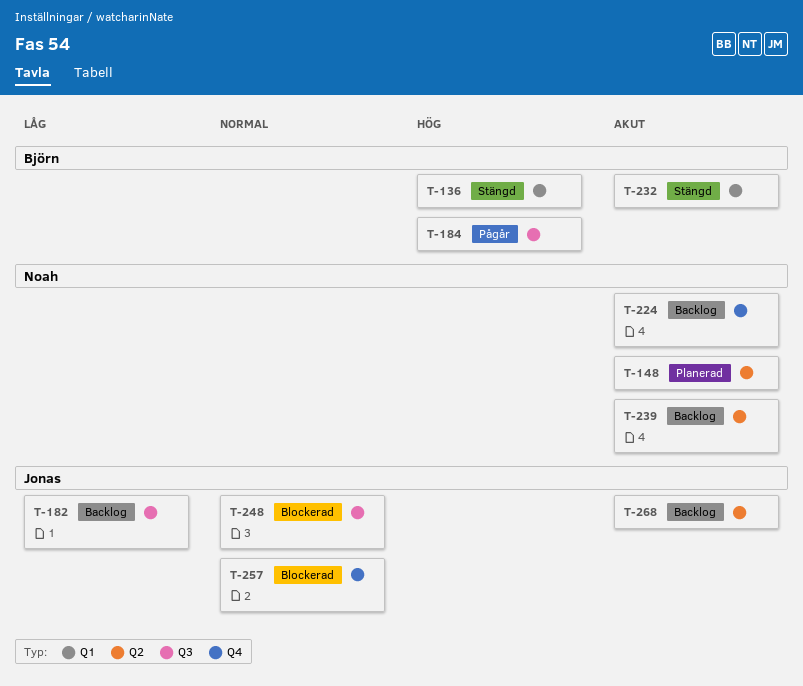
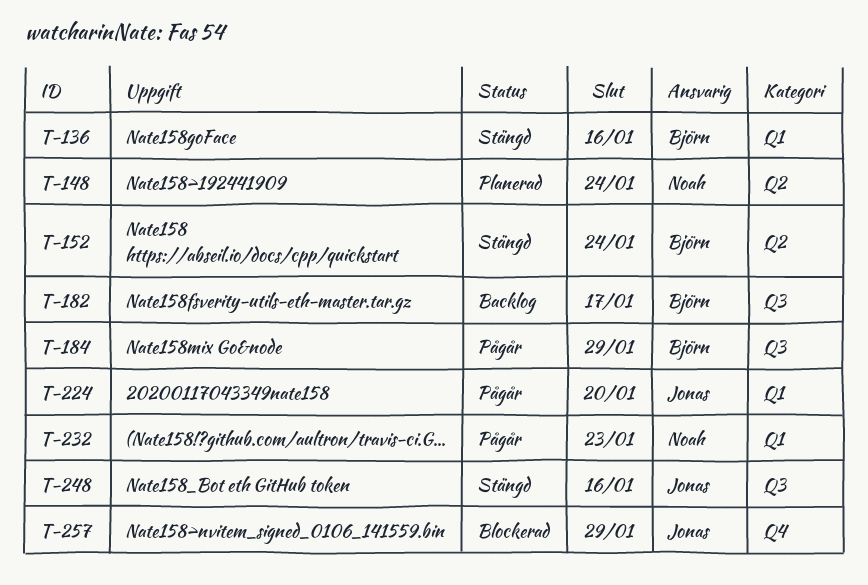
T-152: none -> present
T-182, owner: Jonas -> Björn
T-224, status: Backlog -> Pågår
T-224, owner: Noah -> Jonas
T-224, label: Q4 -> Q1
T-232, status: Stängd -> Pågår
T-232, owner: Björn -> Noah
T-239: present -> none
T-248, status: Blockerad -> Stängd
T-268: present -> none

